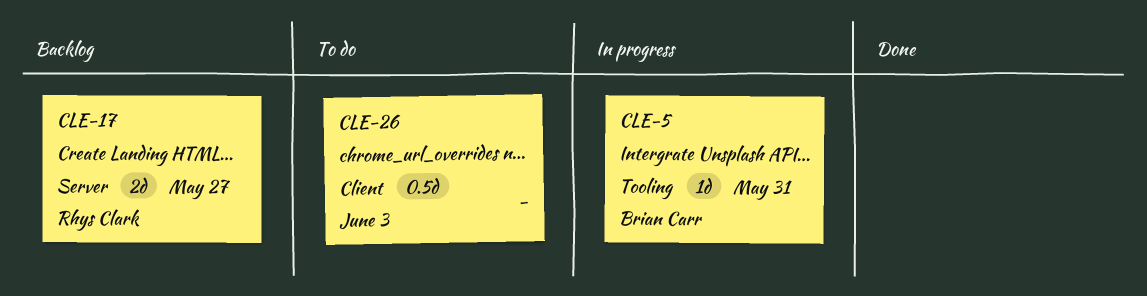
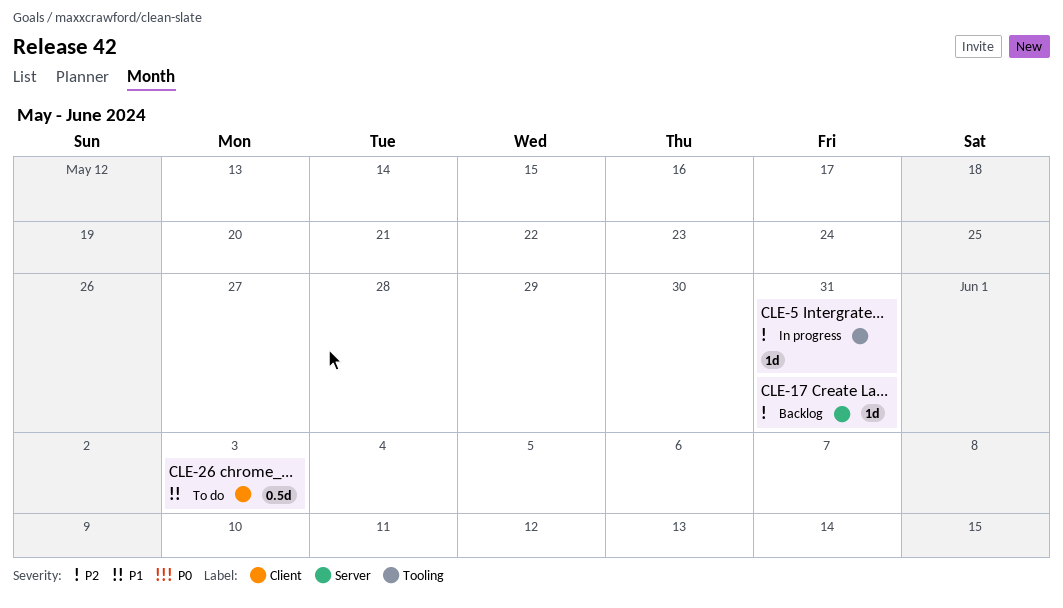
CLE-17, estimate: 2d -> 1d
CLE-17, due: May 27 -> May 31

